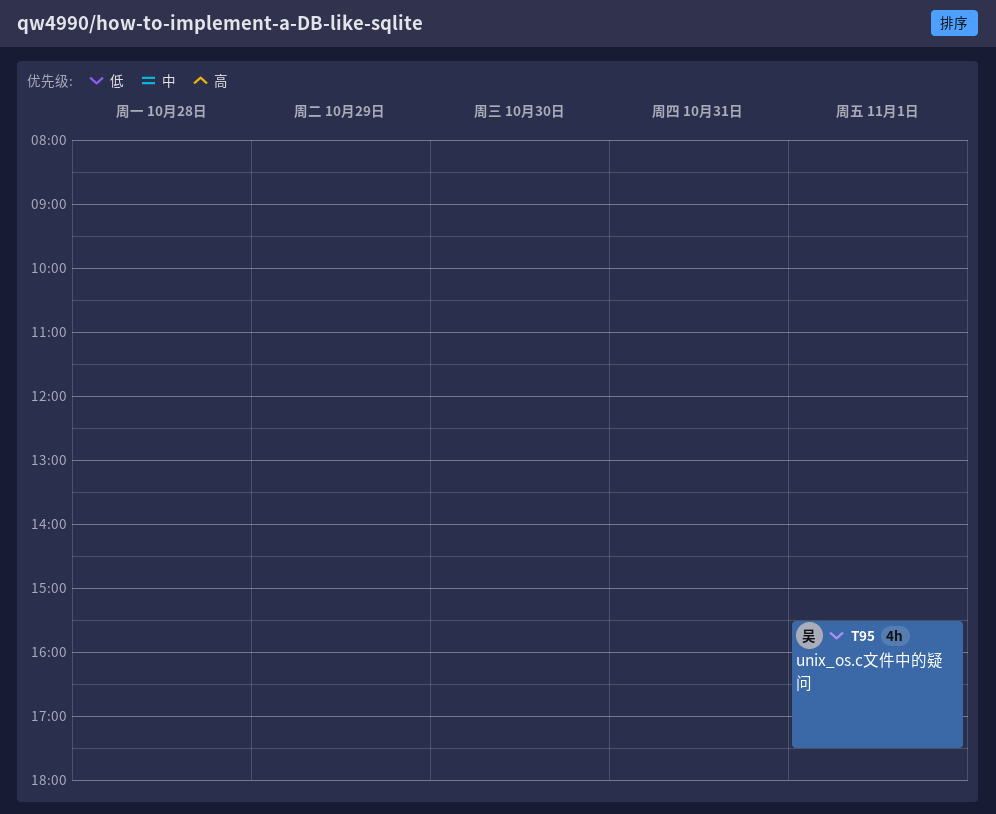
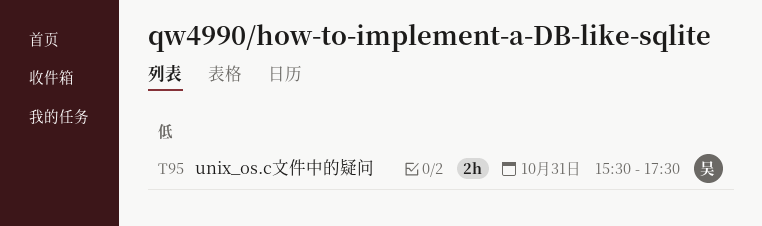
T95, estimate: 4h -> 2h
T95, day: Nov 1 -> Oct 31

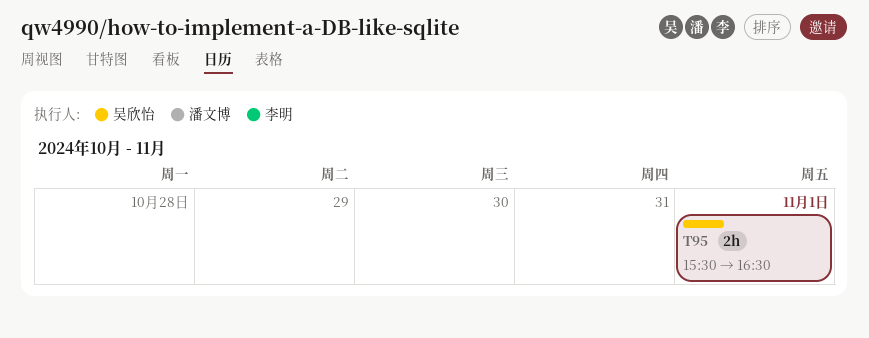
T95, day: Oct 31 -> Nov 1
T95, ends: 17:30 -> 16:30

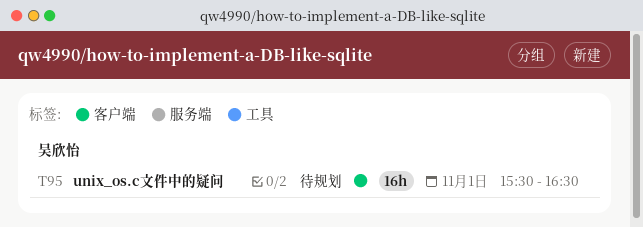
T95, estimate: 2h -> 16h

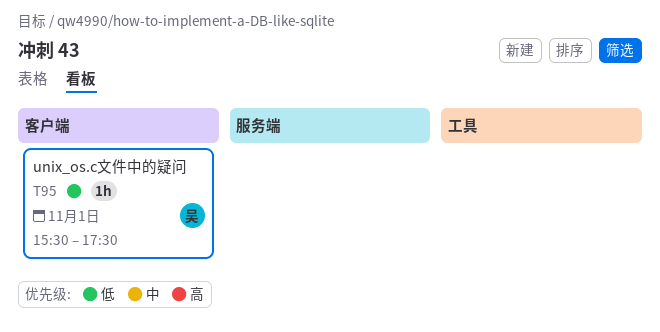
T95, estimate: 16h -> 1h
T95, ends: 16:30 -> 17:30

